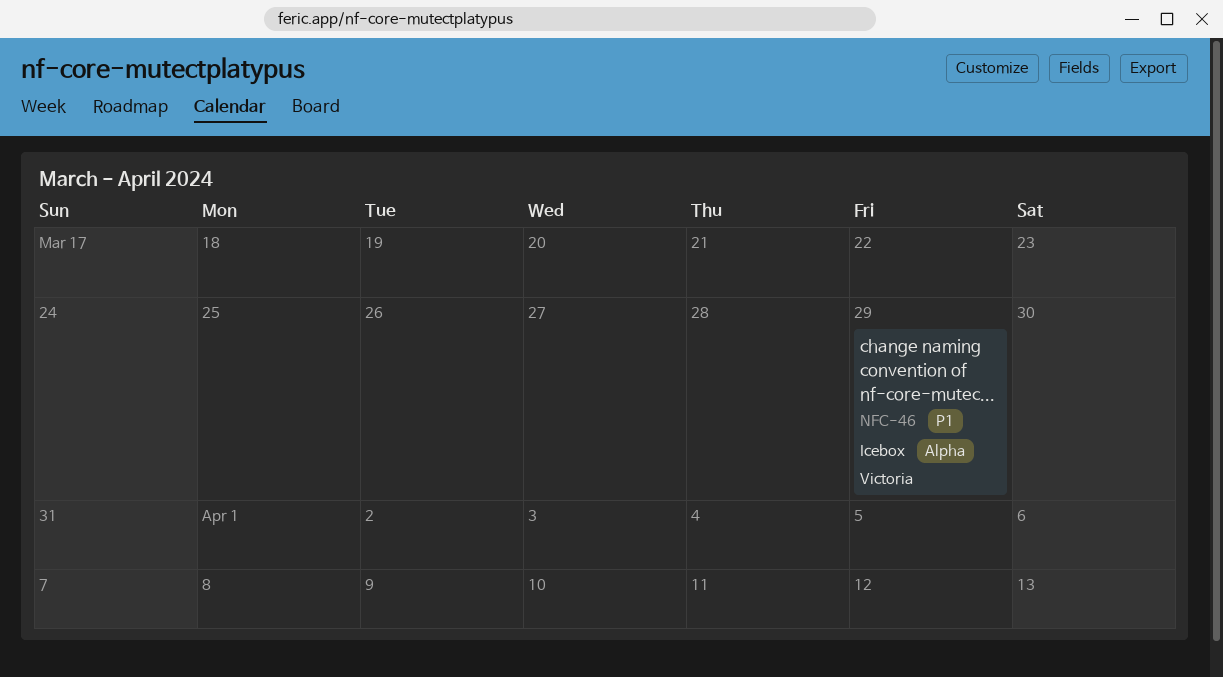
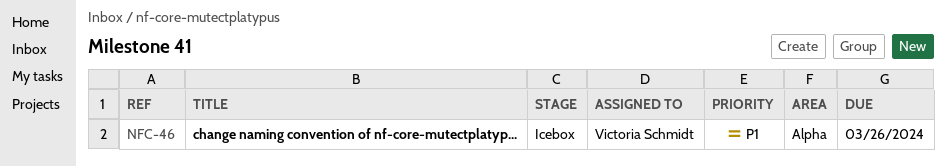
NFC-46, due: Mar 29 -> Mar 26

